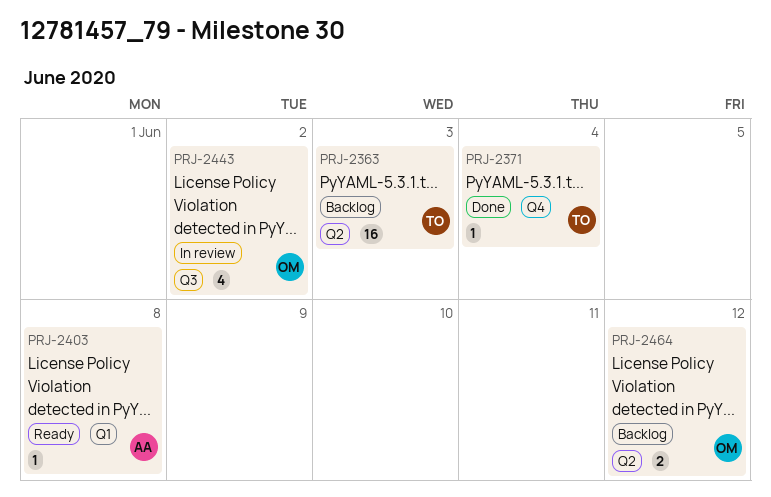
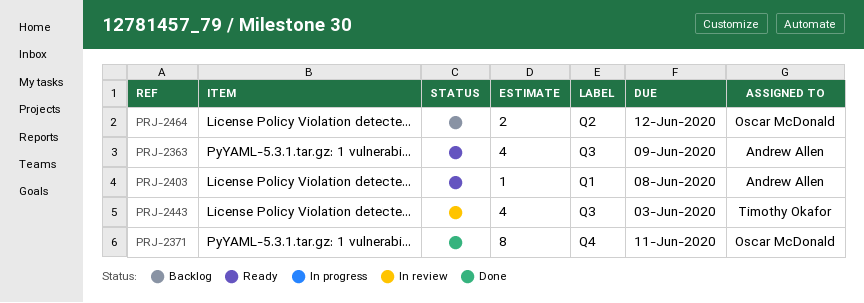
PRJ-2363, status: Backlog -> Ready
PRJ-2363, owner: Timothy Okafor -> Andrew Allen
PRJ-2363, label: Q2 -> Q3
PRJ-2363, estimate: 16 -> 4
PRJ-2363, due: Jun 3 -> Jun 9
PRJ-2371, owner: Timothy Okafor -> Oscar McDonald
PRJ-2371, estimate: 1 -> 8
PRJ-2371, due: Jun 4 -> Jun 11
PRJ-2443, owner: Oscar McDonald -> Timothy Okafor
PRJ-2443, due: Jun 2 -> Jun 3

